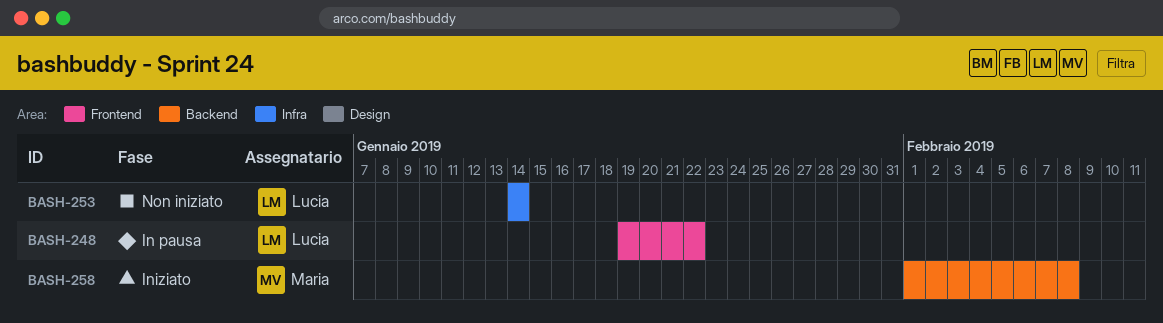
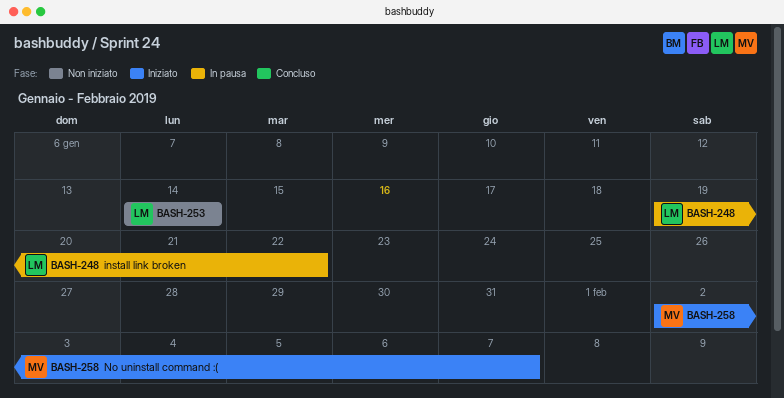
BASH-258, start: Feb 1 -> Feb 2
BASH-258, due: Feb 8 -> Feb 7

